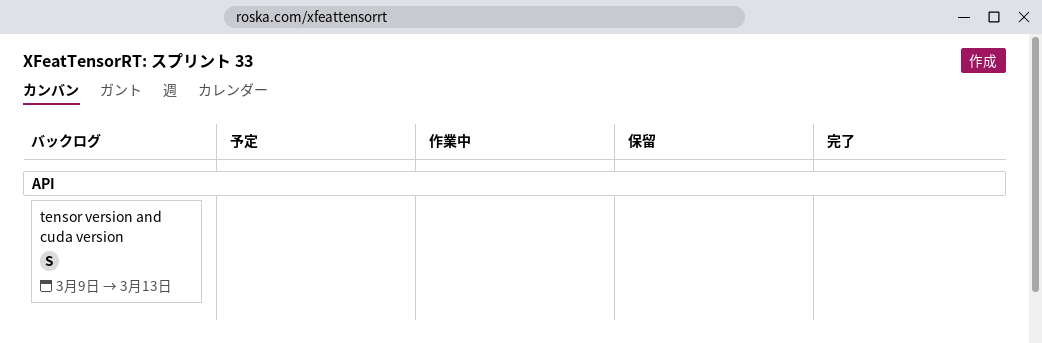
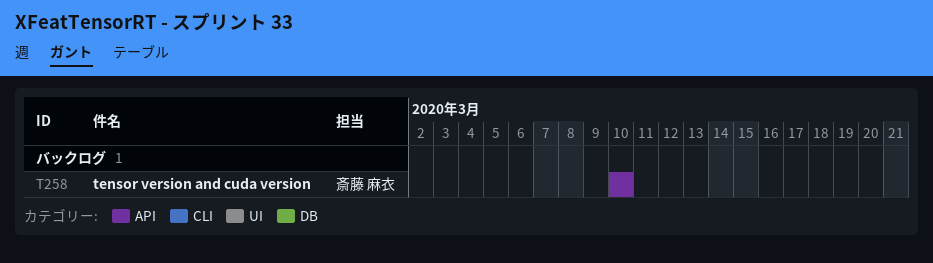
tensor version and cuda version, start: Mar 9 -> Mar 10
tensor version and cuda version, due: Mar 13 -> Mar 10

